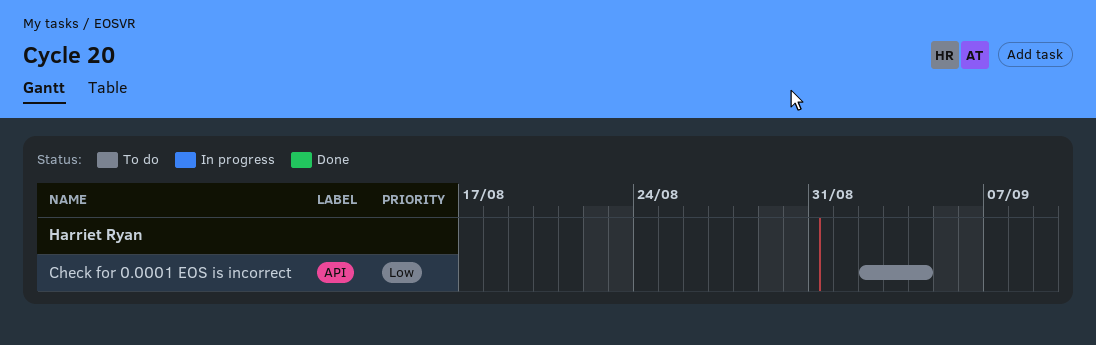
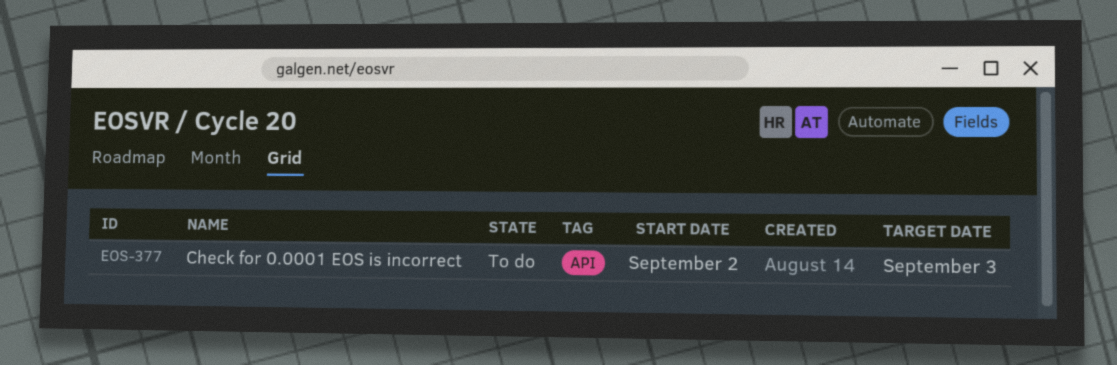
Check for 0.0001 EOS is incorrect, due: Sep 4 -> Sep 3

